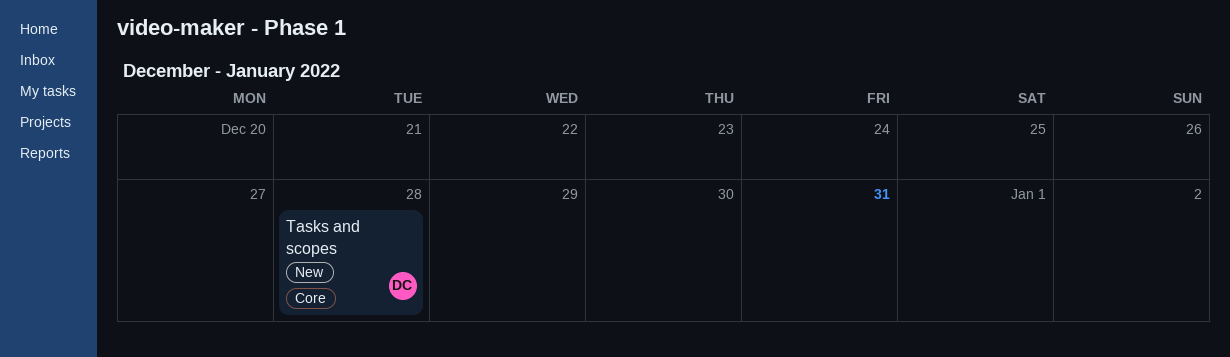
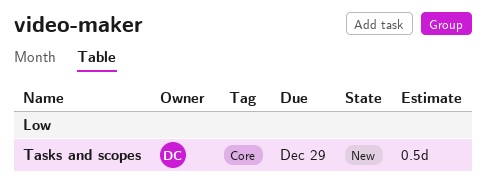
Tasks and scopes, due: Dec 28 -> Dec 29

